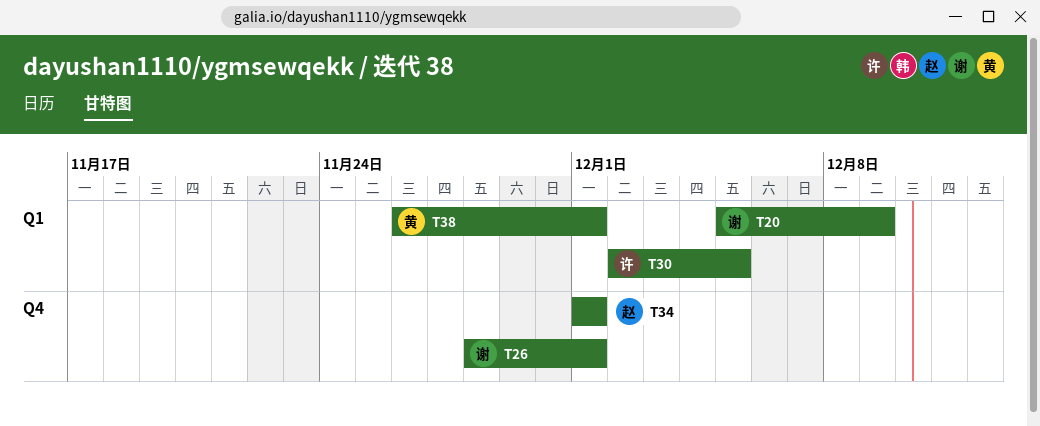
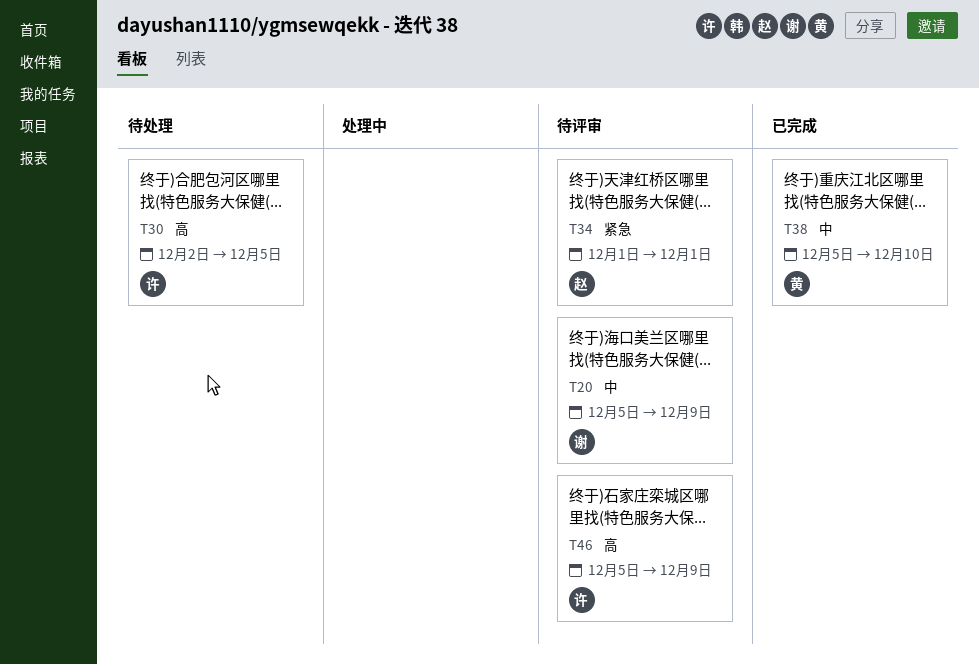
T26: present -> none
T38, start: Nov 26 -> Dec 5
T38, due: Dec 1 -> Dec 10
T46: none -> present

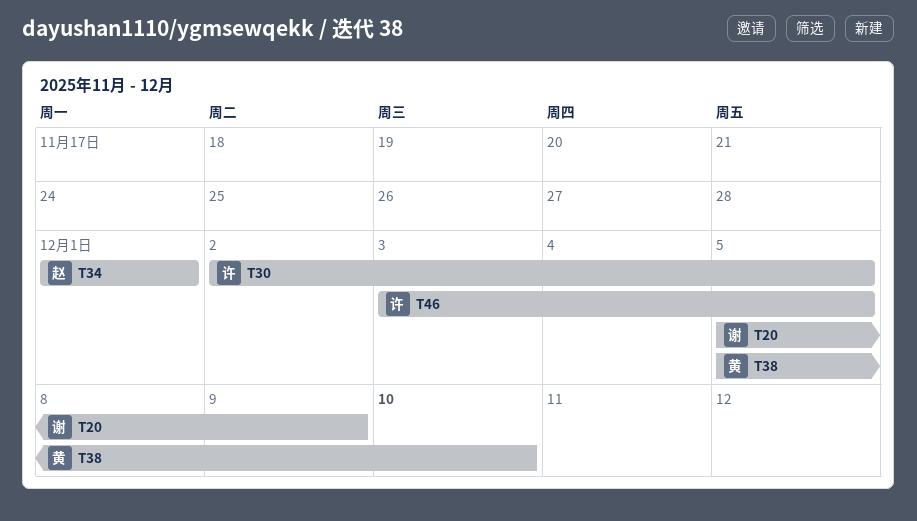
T46, start: Dec 5 -> Dec 3
T46, due: Dec 9 -> Dec 5

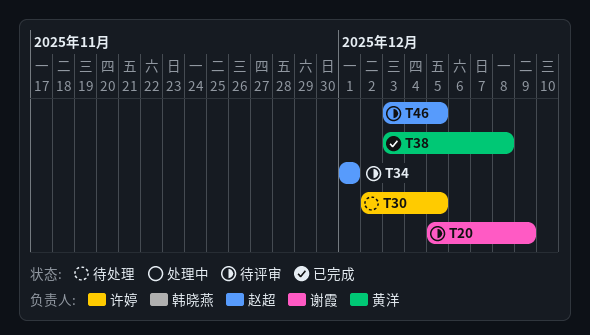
T38, start: Dec 5 -> Dec 3
T38, due: Dec 10 -> Dec 8
T46, owner: 许婷 -> 赵超

